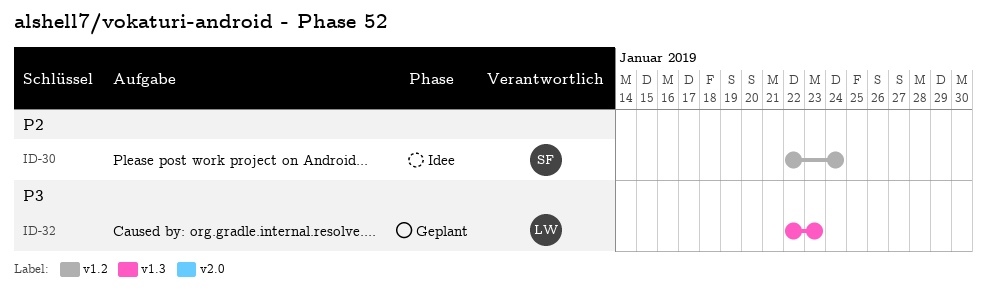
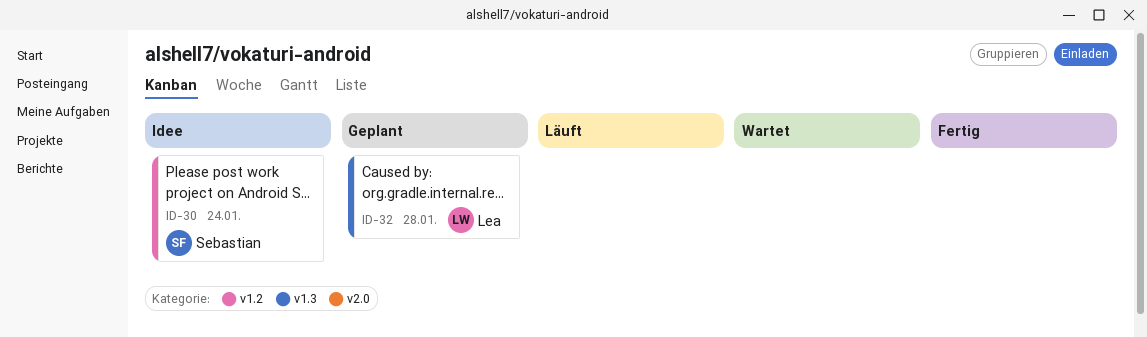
ID-32, due: Jan 23 -> Jan 28

